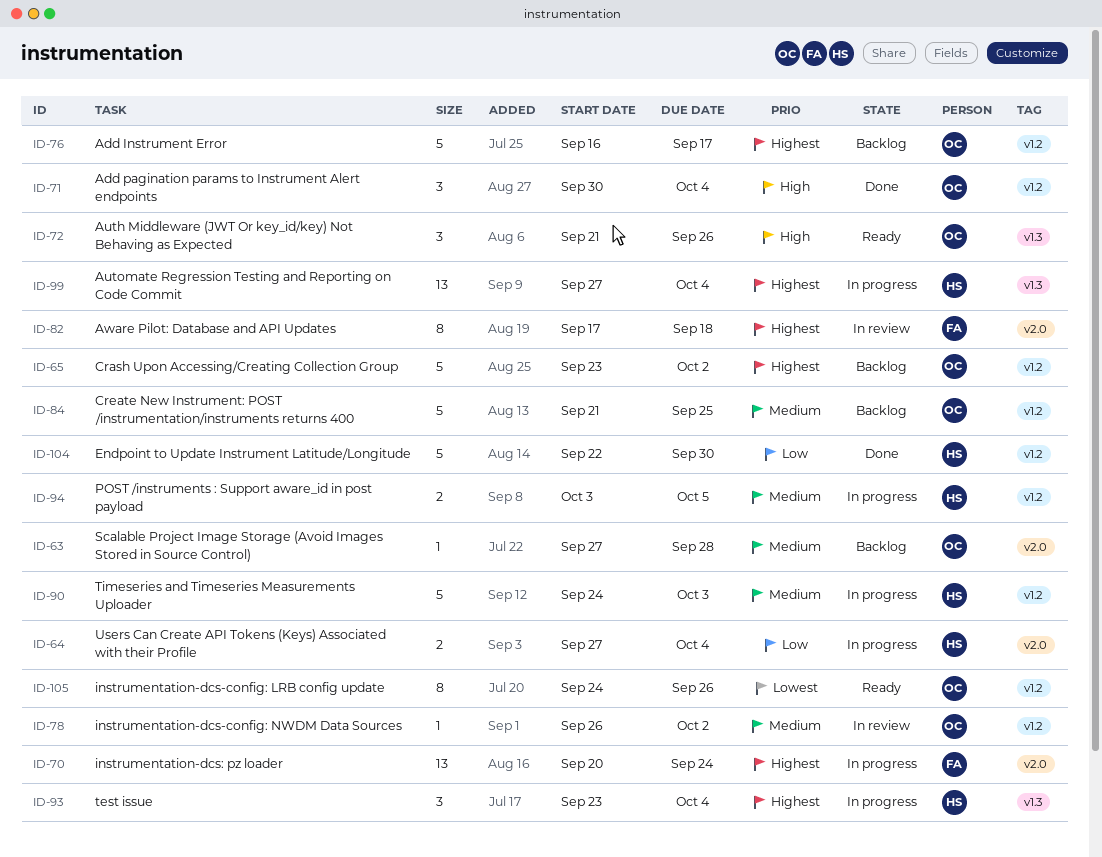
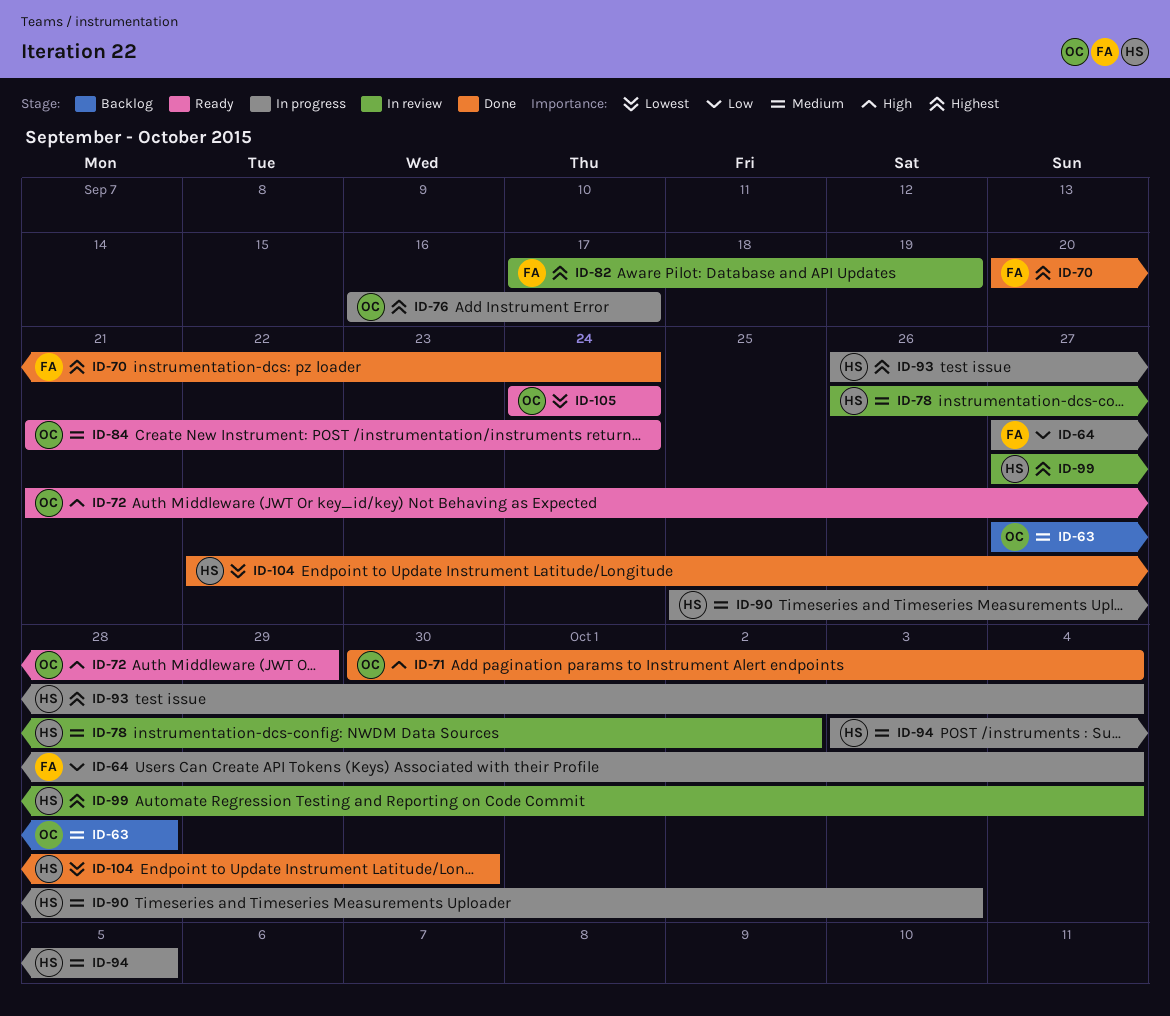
ID-64, owner: HS -> FA
ID-65: present -> none
ID-70, status: In progress -> Done
ID-72, due: Sep 26 -> Sep 29
ID-76, status: Backlog -> In progress
ID-78, owner: OC -> HS
ID-82, due: Sep 18 -> Sep 19
ID-84, status: Backlog -> Ready
ID-84, due: Sep 25 -> Sep 24
ID-90, start: Sep 24 -> Sep 25
ID-93, start: Sep 23 -> Sep 26
ID-99, status: In progress -> In review
ID-104, priority: Low -> Lowest
ID-105, due: Sep 26 -> Sep 24

